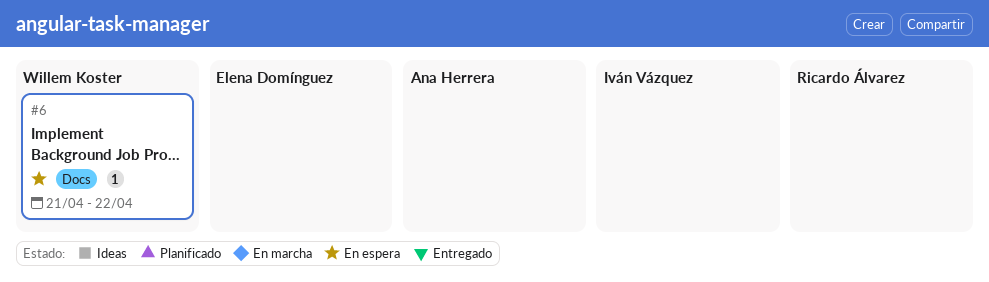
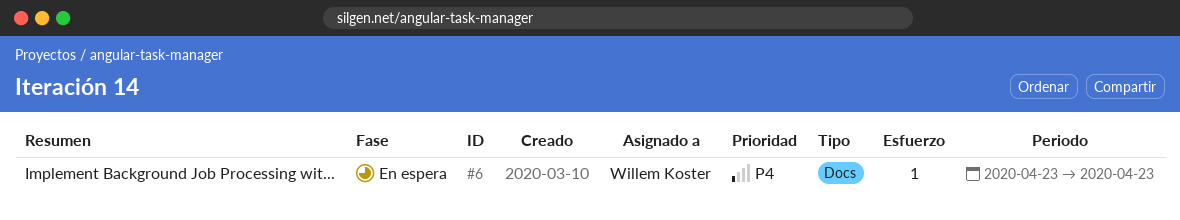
#6, start: Apr 21 -> Apr 23
#6, due: Apr 22 -> Apr 23

